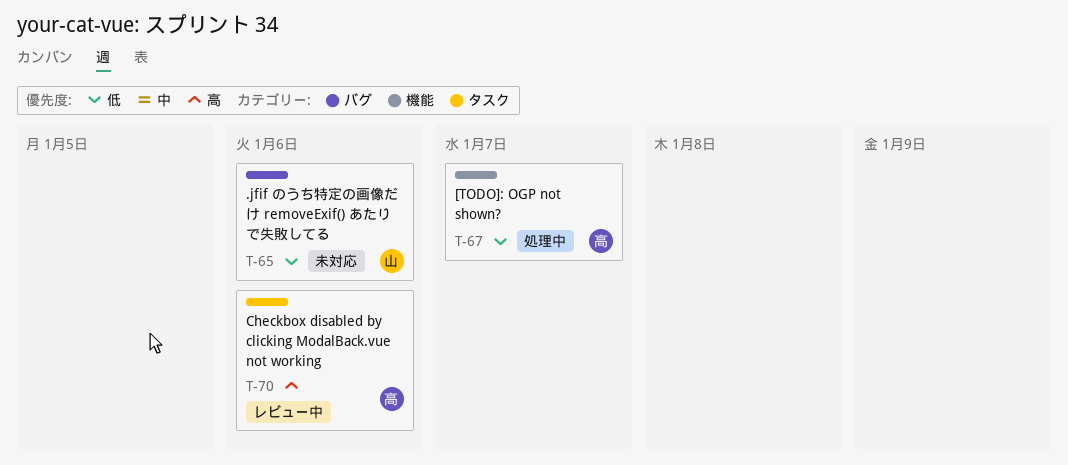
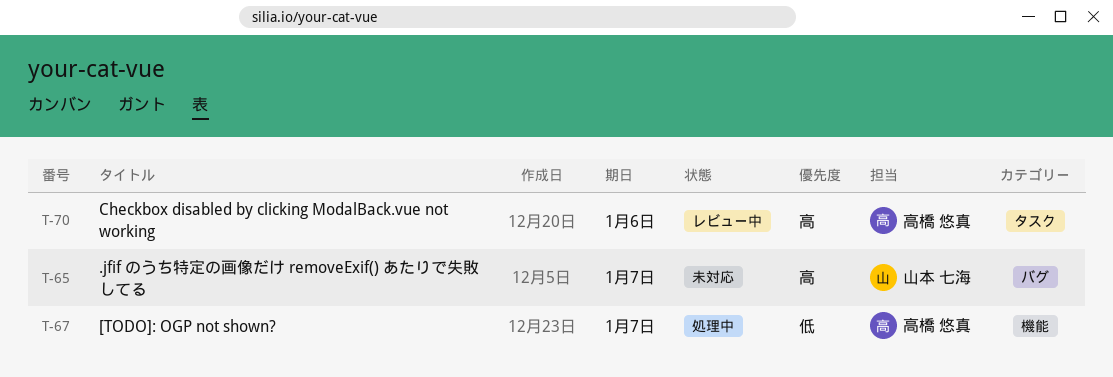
T-65, priority: 低 -> 高
T-65, due: Jan 6 -> Jan 7

